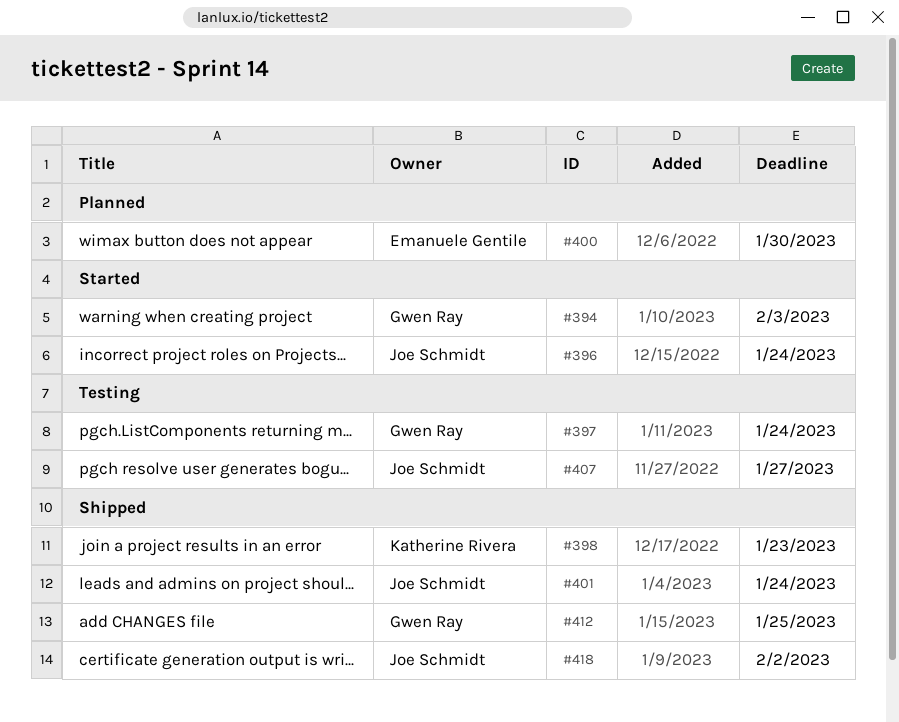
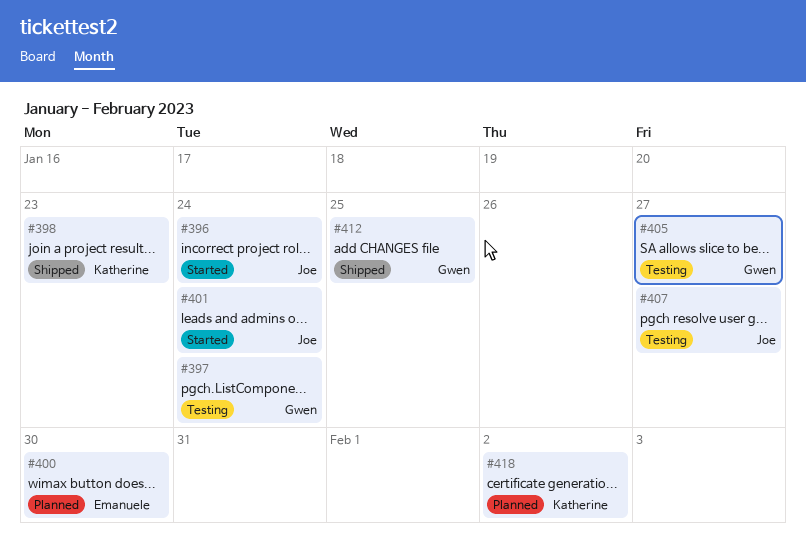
#394: present -> none
#401, status: Shipped -> Started
#405: none -> present
#418, status: Shipped -> Planned
#418, owner: Joe Schmidt -> Katherine Rivera

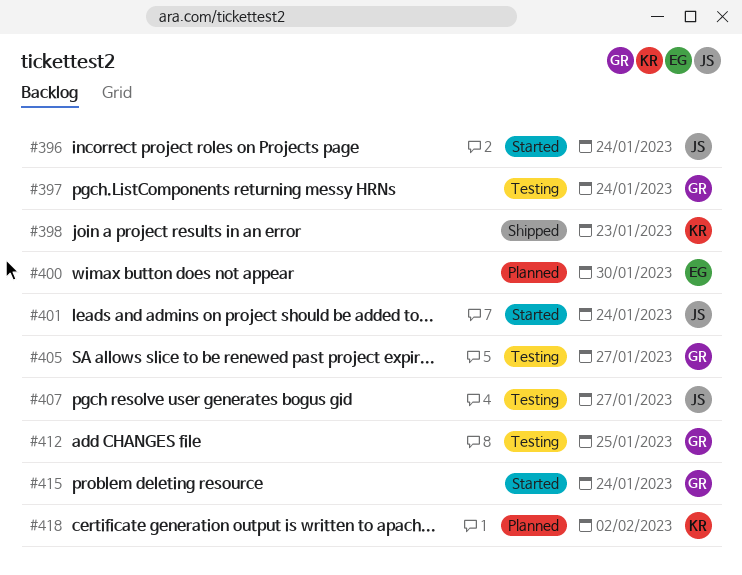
#412, status: Shipped -> Testing
#415: none -> present

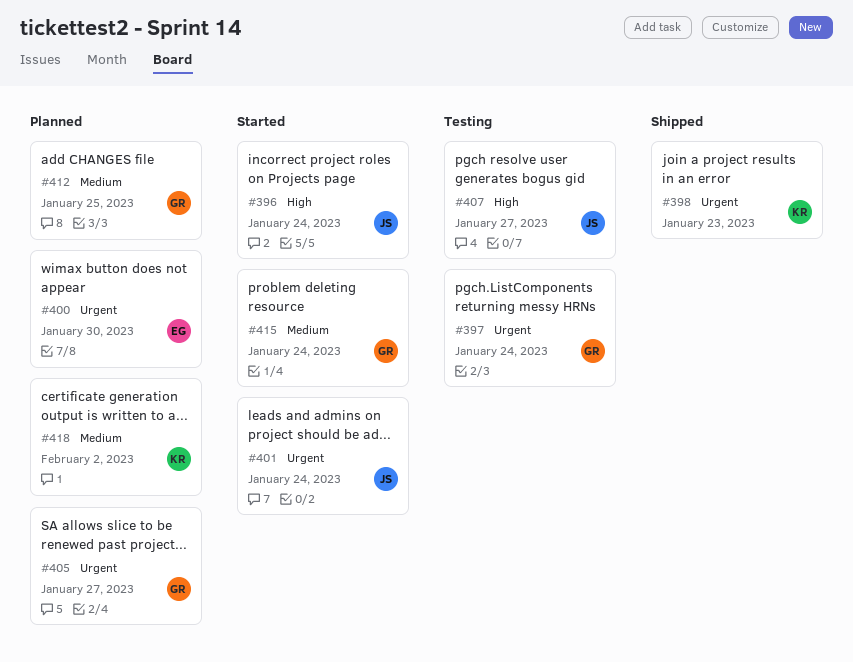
#405, status: Testing -> Planned
#412, status: Testing -> Planned

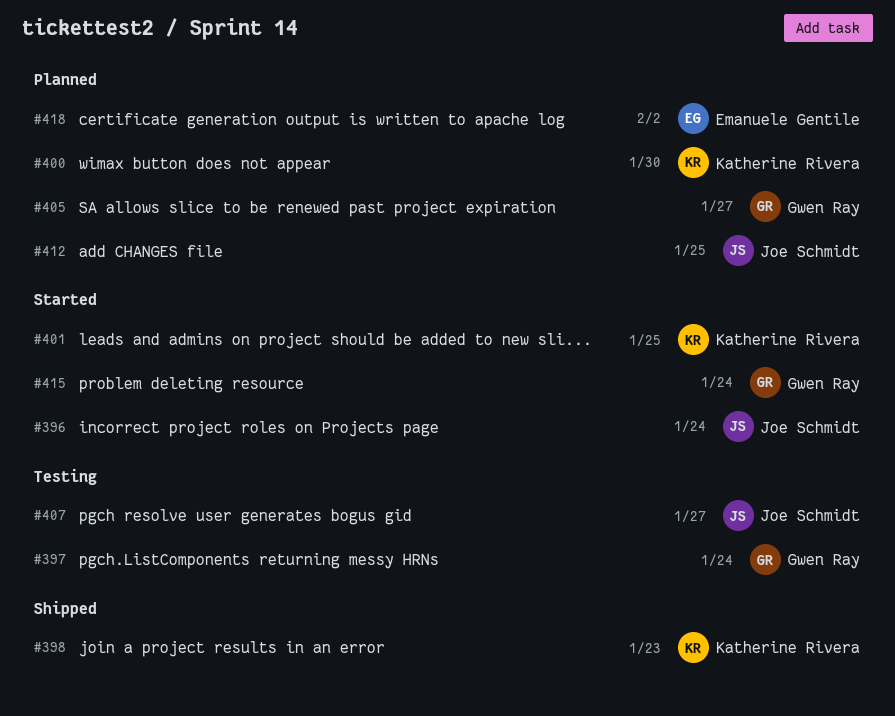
#400, owner: Emanuele Gentile -> Katherine Rivera
#401, owner: Joe Schmidt -> Katherine Rivera
#401, due: Jan 24 -> Jan 25
#412, owner: Gwen Ray -> Joe Schmidt
#418, owner: Katherine Rivera -> Emanuele Gentile

